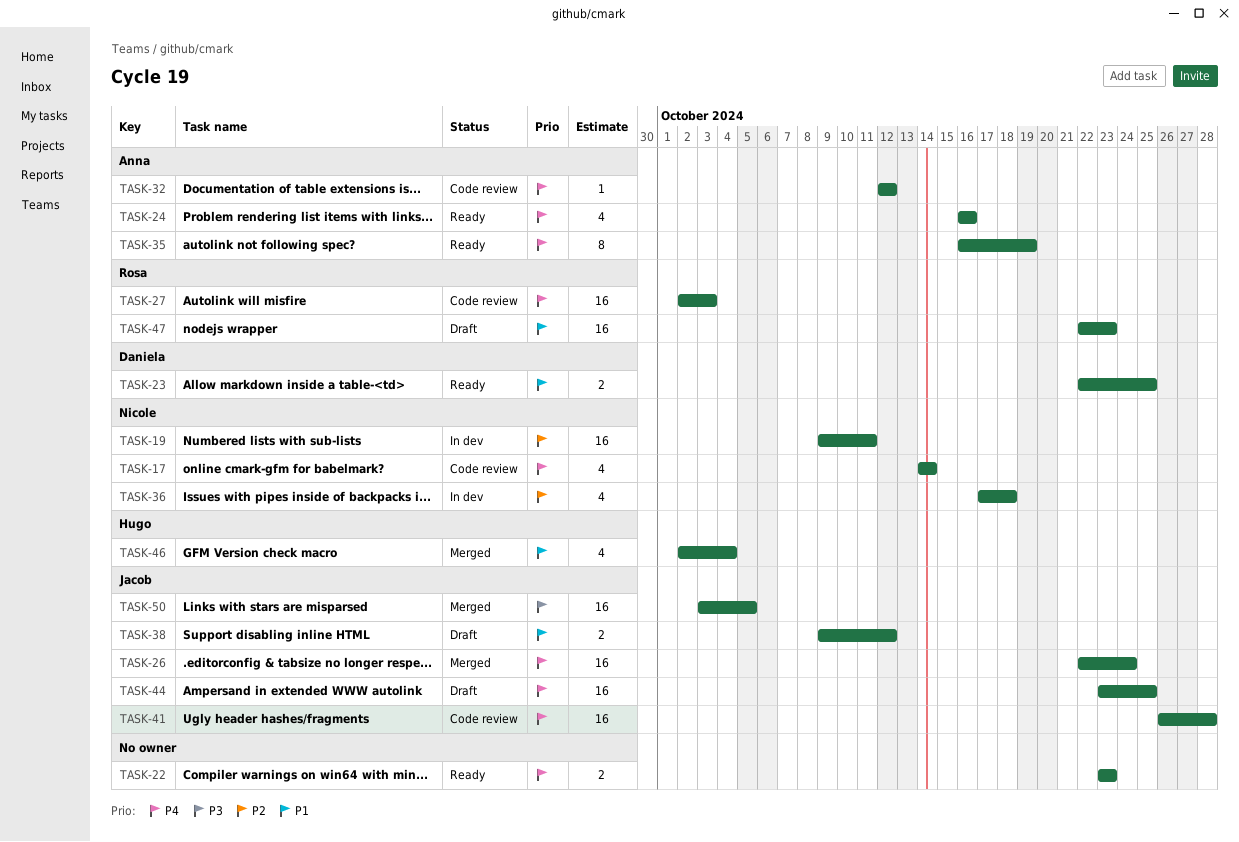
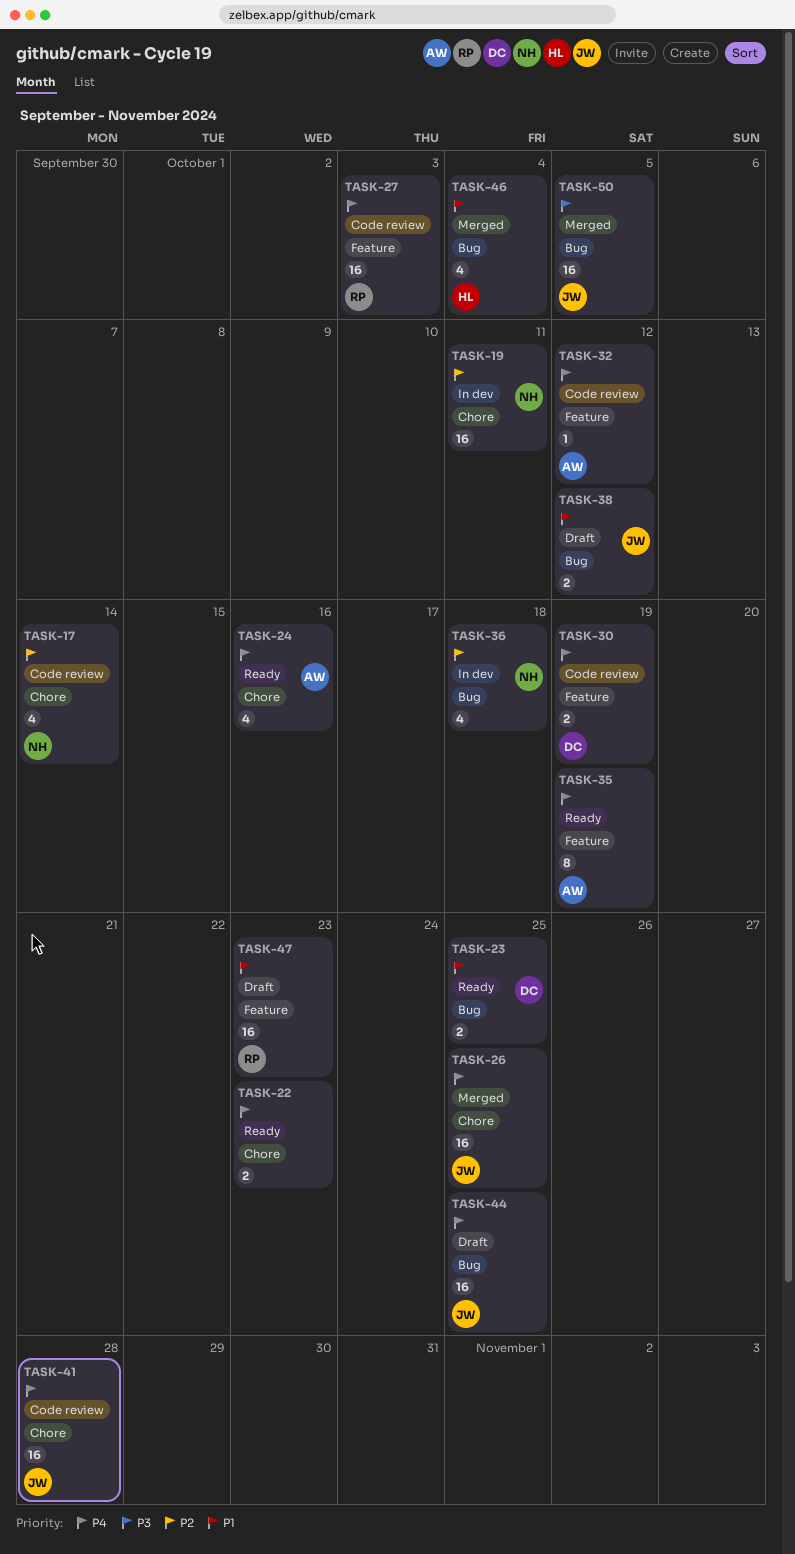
TASK-17, priority: P4 -> P2
TASK-26, due: Oct 24 -> Oct 25
TASK-30: none -> present

